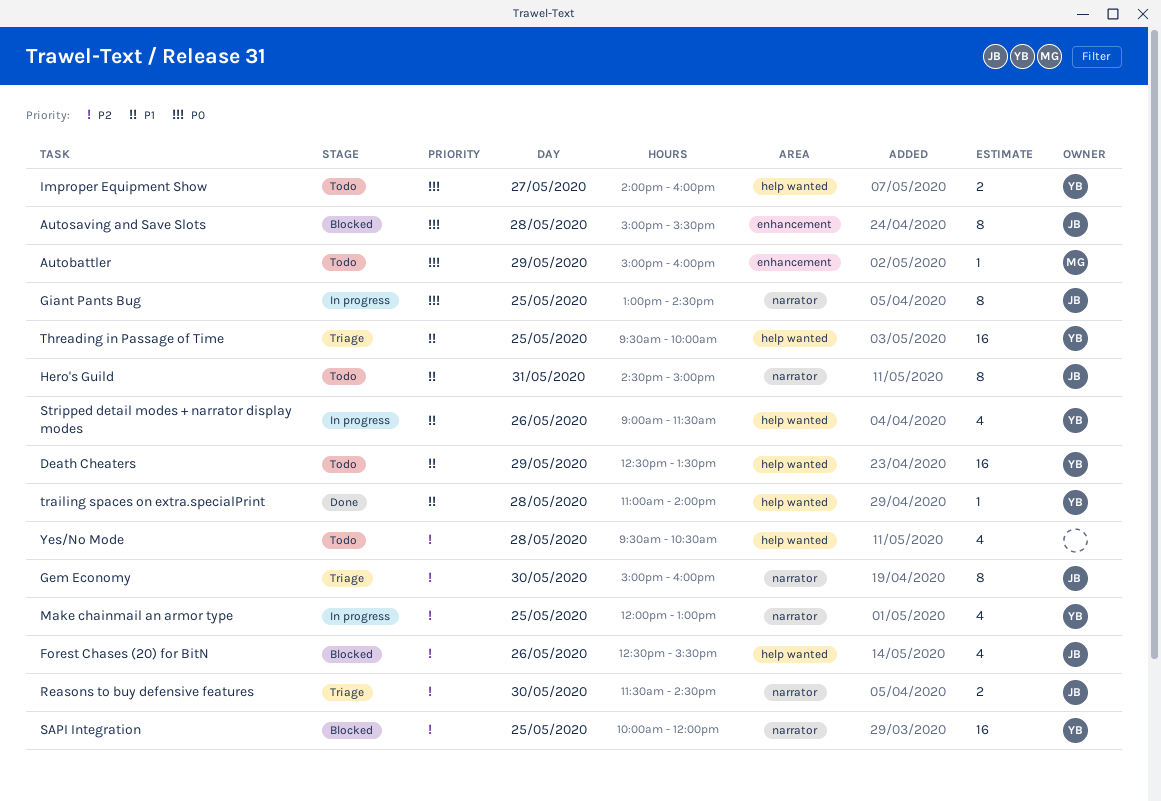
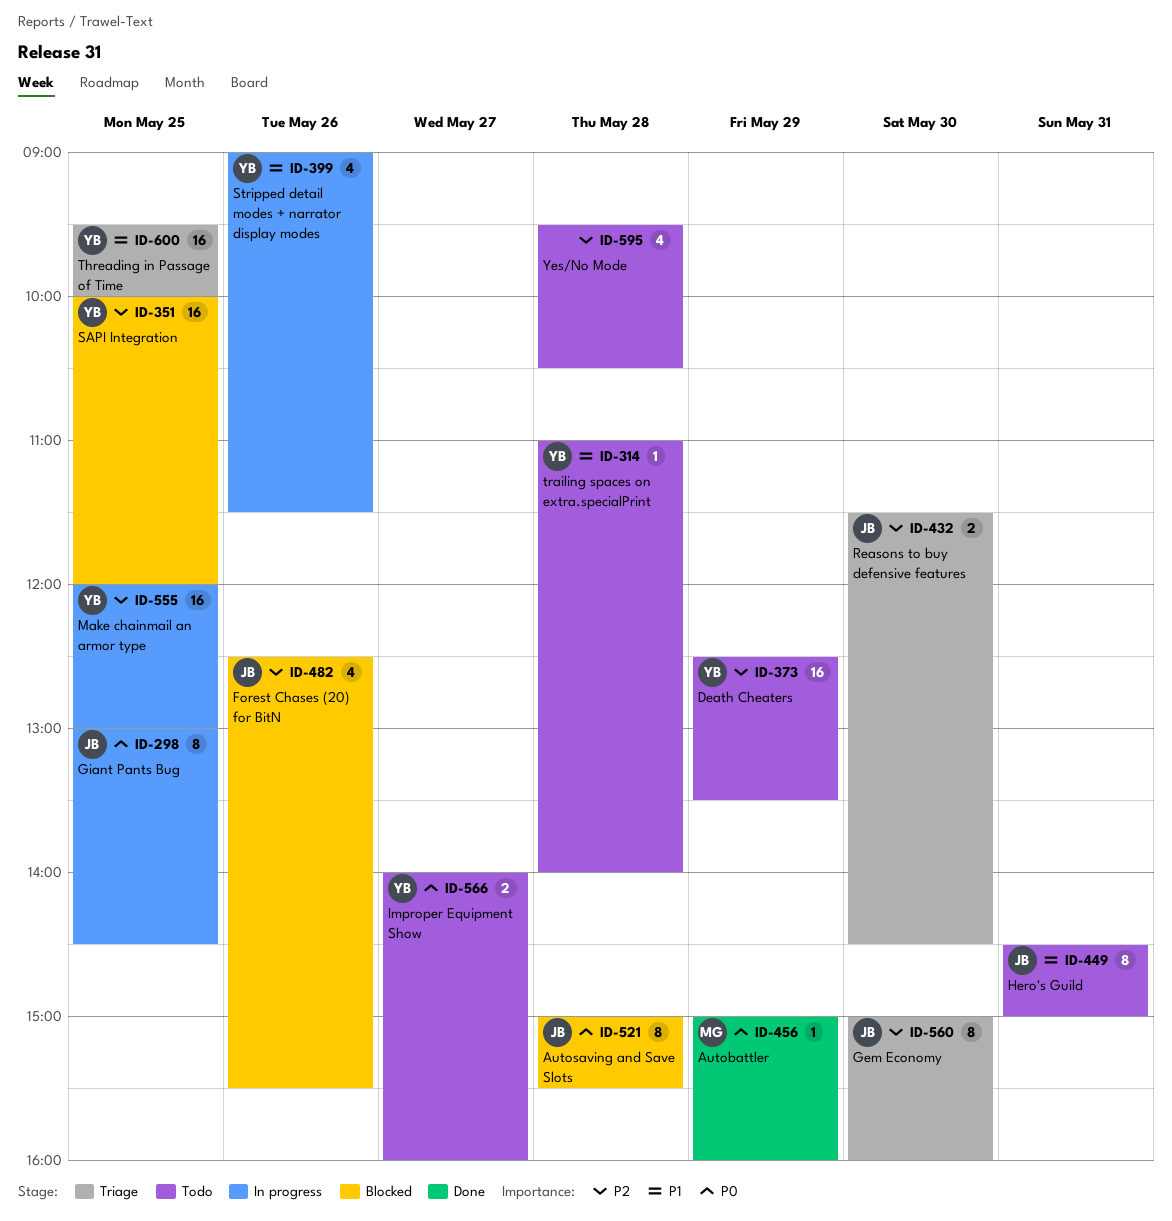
Autobattler, status: Todo -> Done
Death Cheaters, priority: P1 -> P2
Make chainmail an armor type, estimate: 4 -> 16
trailing spaces on extra.specialPrint, status: Done -> Todo

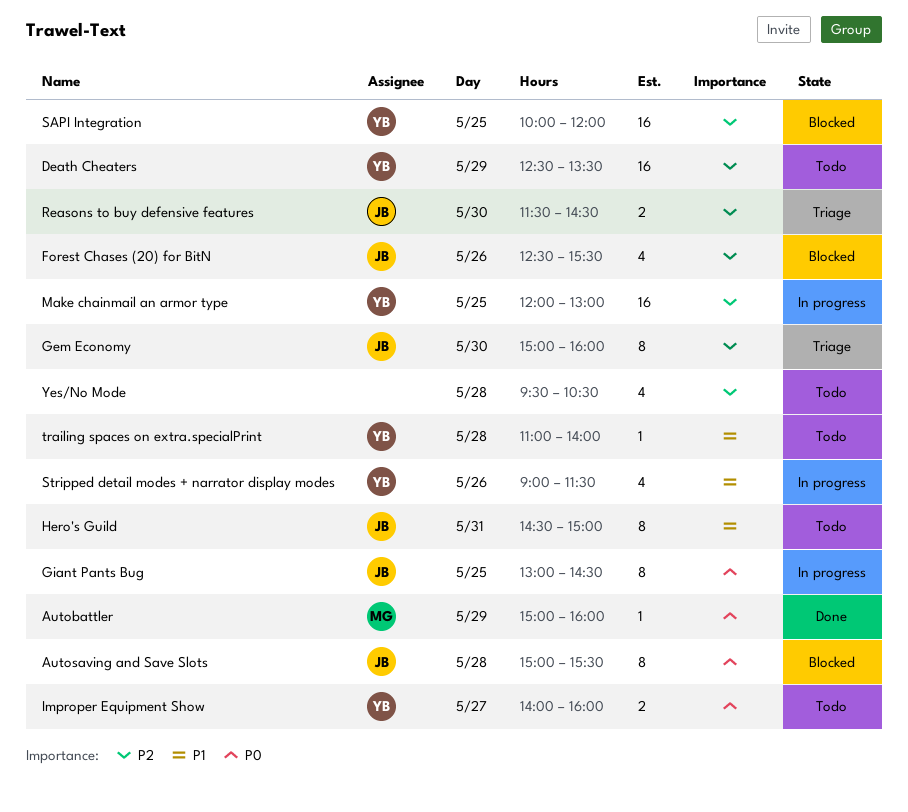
Threading in Passage of Time: present -> none

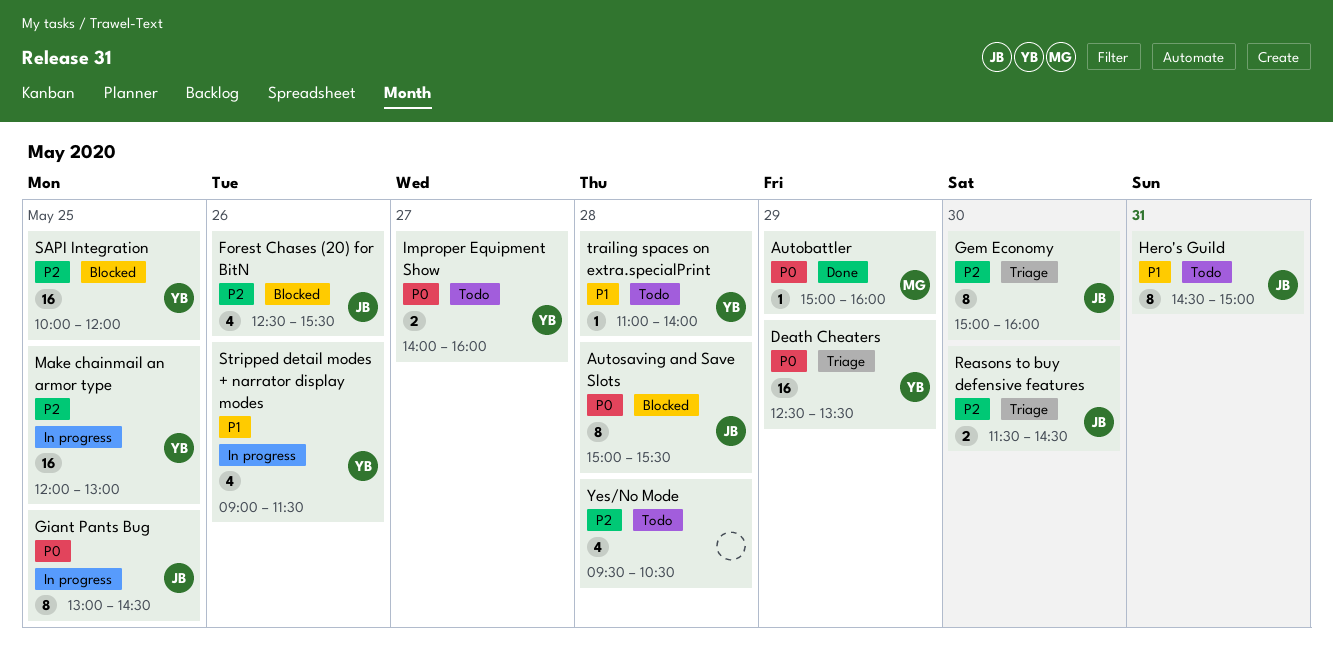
Death Cheaters, status: Todo -> Triage
Death Cheaters, priority: P2 -> P0

